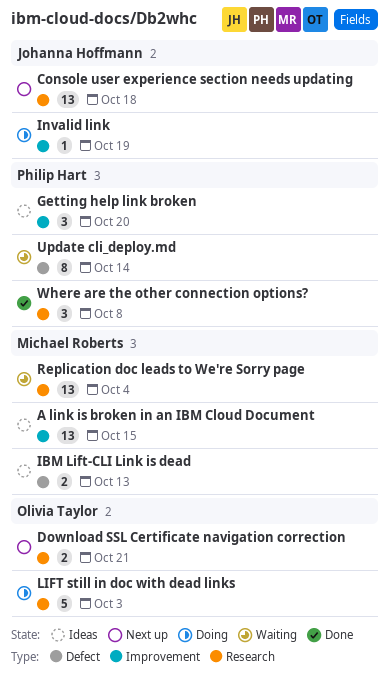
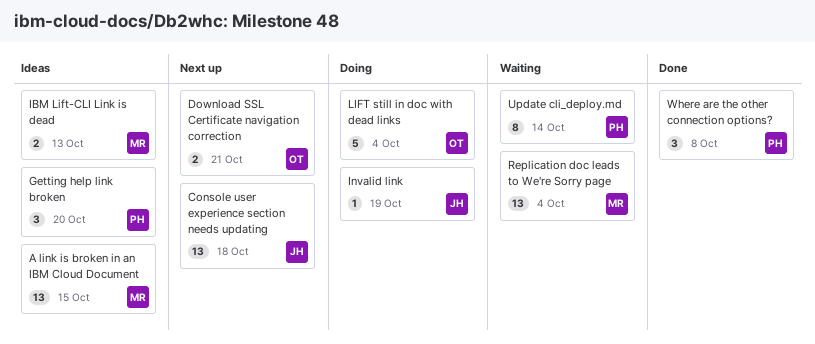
LIFT still in doc with dead links, due: Oct 3 -> Oct 4

